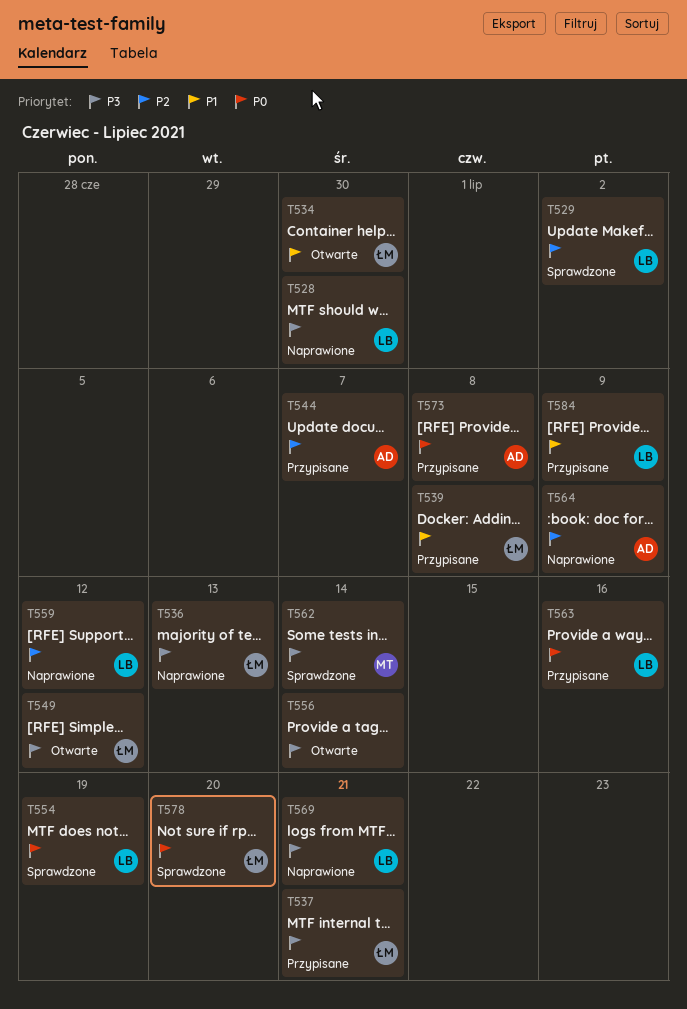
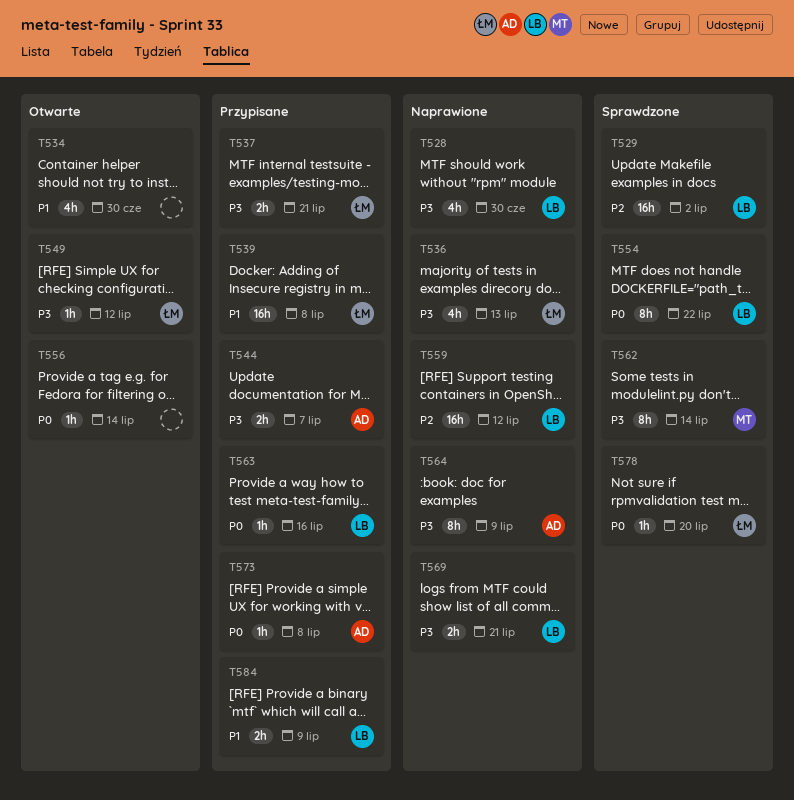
T534, owner: ŁM -> none
T544, priority: P2 -> P3
T554, due: Jul 19 -> Jul 22
T556, priority: P3 -> P0
T564, priority: P2 -> P3

